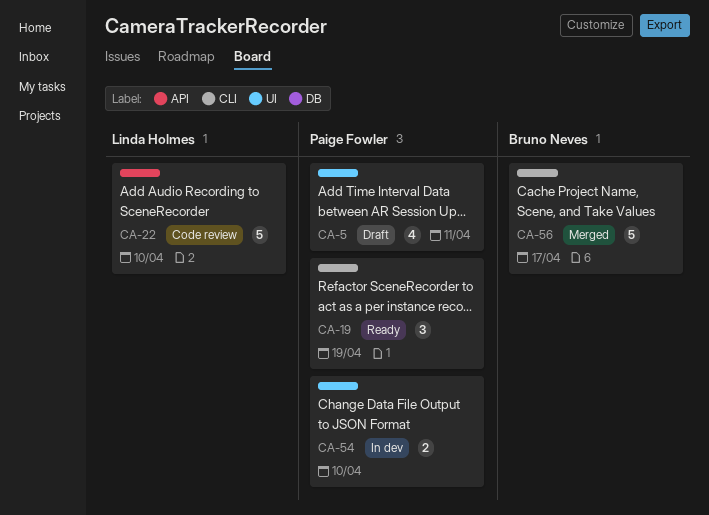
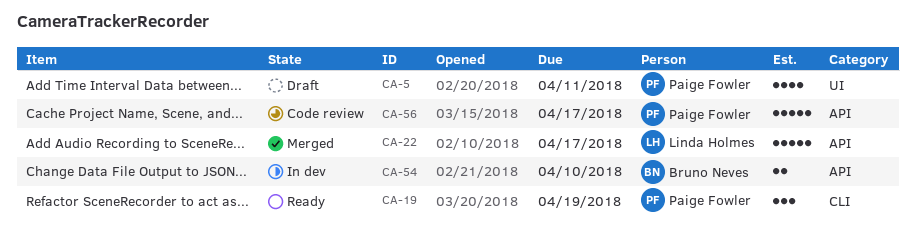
CA-22, status: Code review -> Merged
CA-22, due: Apr 10 -> Apr 17
CA-54, owner: Paige Fowler -> Bruno Neves
CA-54, label: UI -> API
CA-56, status: Merged -> Code review
CA-56, owner: Bruno Neves -> Paige Fowler
CA-56, label: CLI -> API

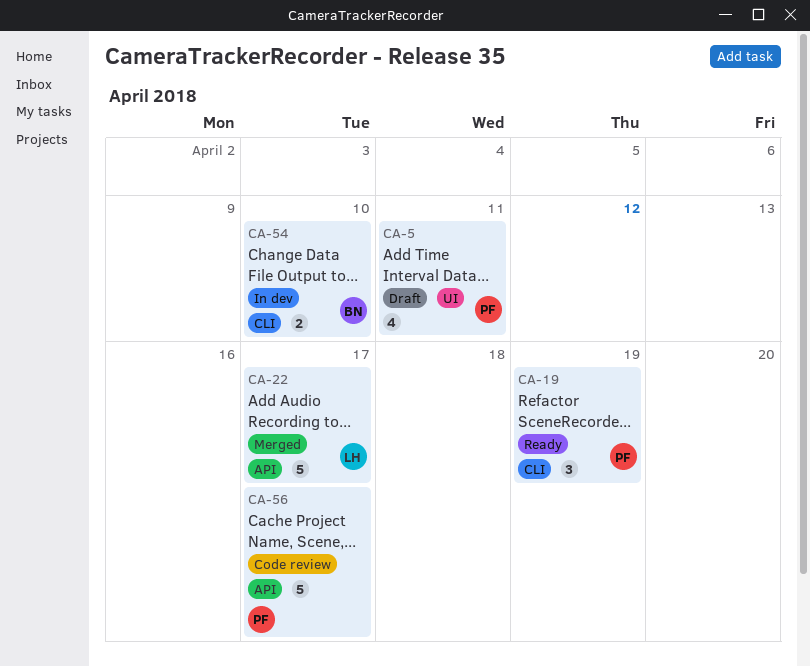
CA-54, label: API -> CLI

